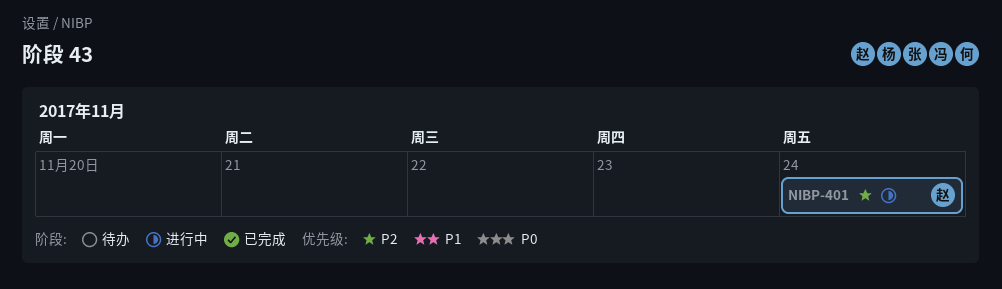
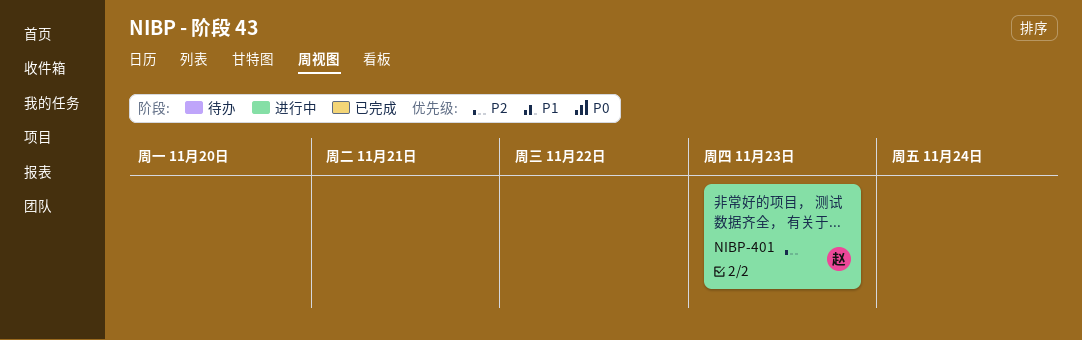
NIBP-401, due: Nov 24 -> Nov 23

